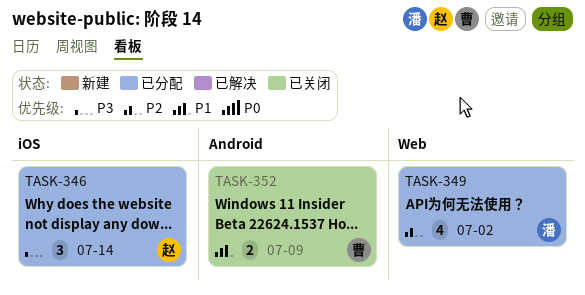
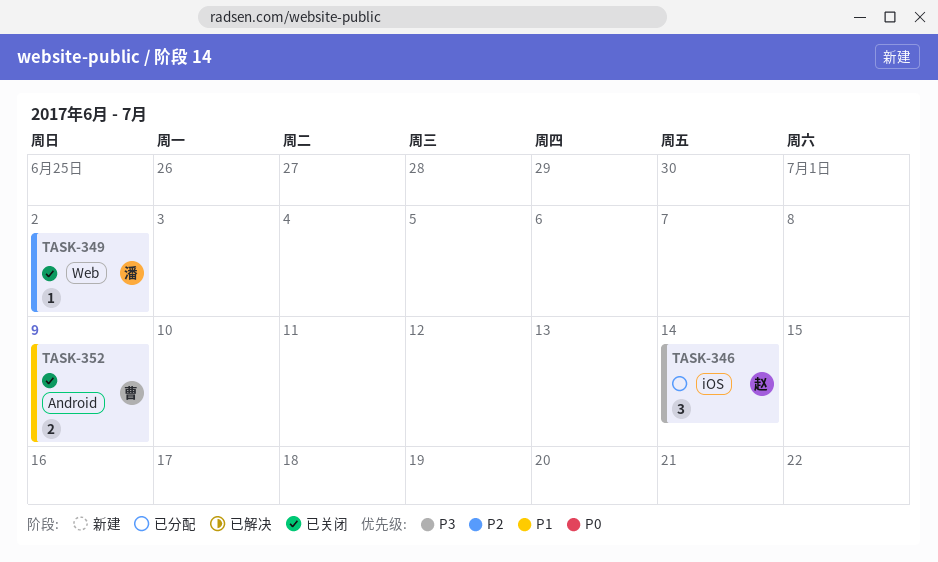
TASK-349, status: 已分配 -> 已关闭
TASK-349, estimate: 4 -> 1

